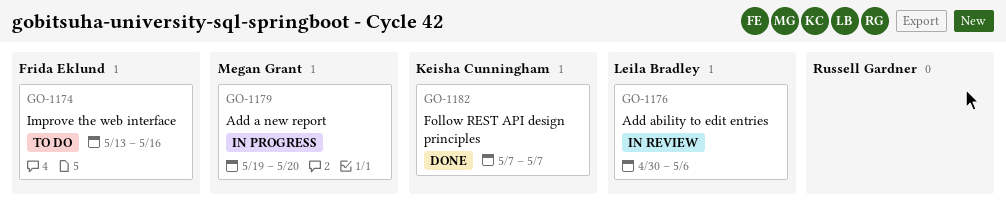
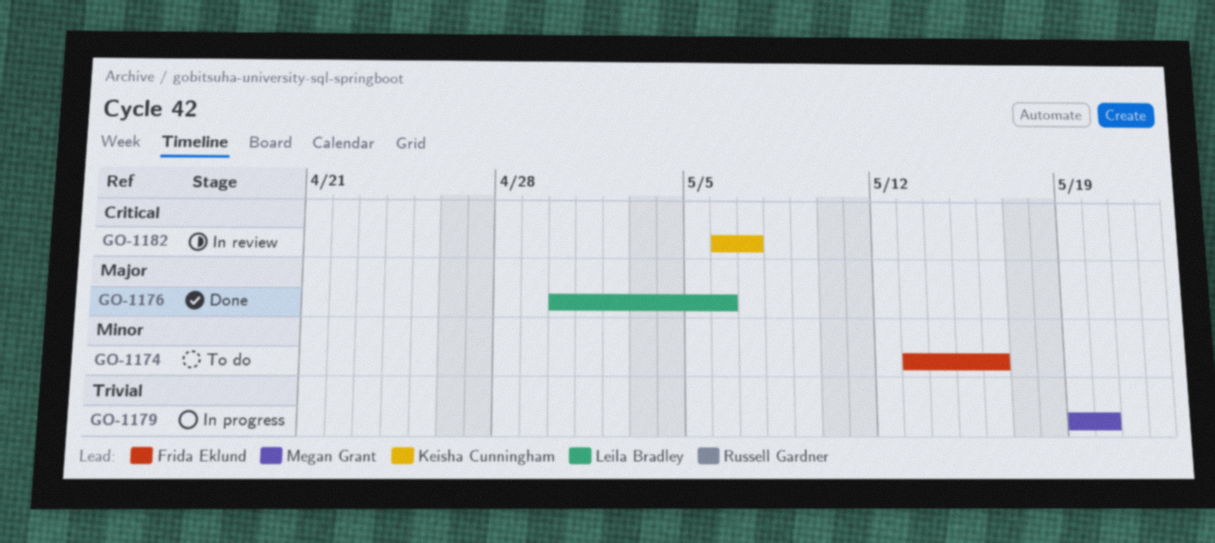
GO-1176, status: In review -> Done
GO-1182, status: Done -> In review
GO-1182, start: May 7 -> May 6

